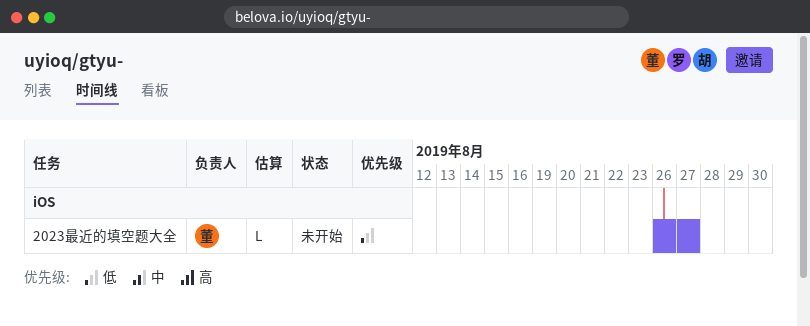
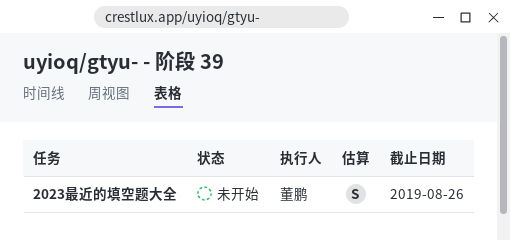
2023最近的填空题大全, estimate: L -> S
2023最近的填空题大全, due: Aug 27 -> Aug 26

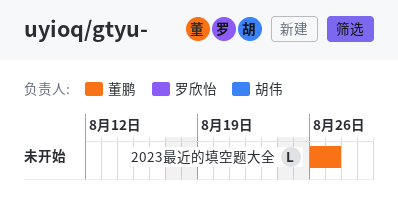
2023最近的填空题大全, estimate: S -> L
2023最近的填空题大全, due: Aug 26 -> Aug 27

